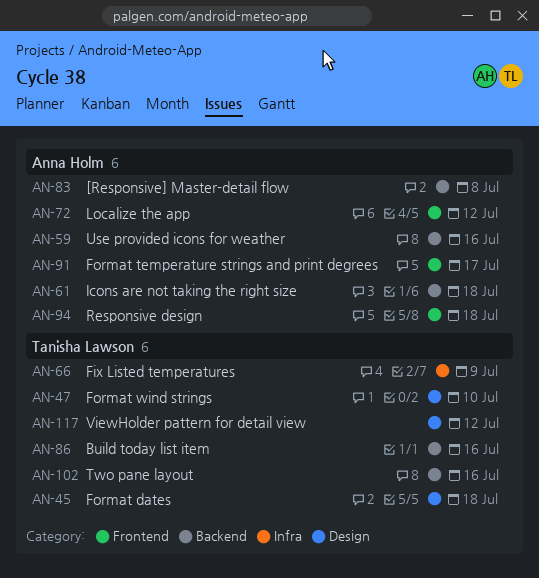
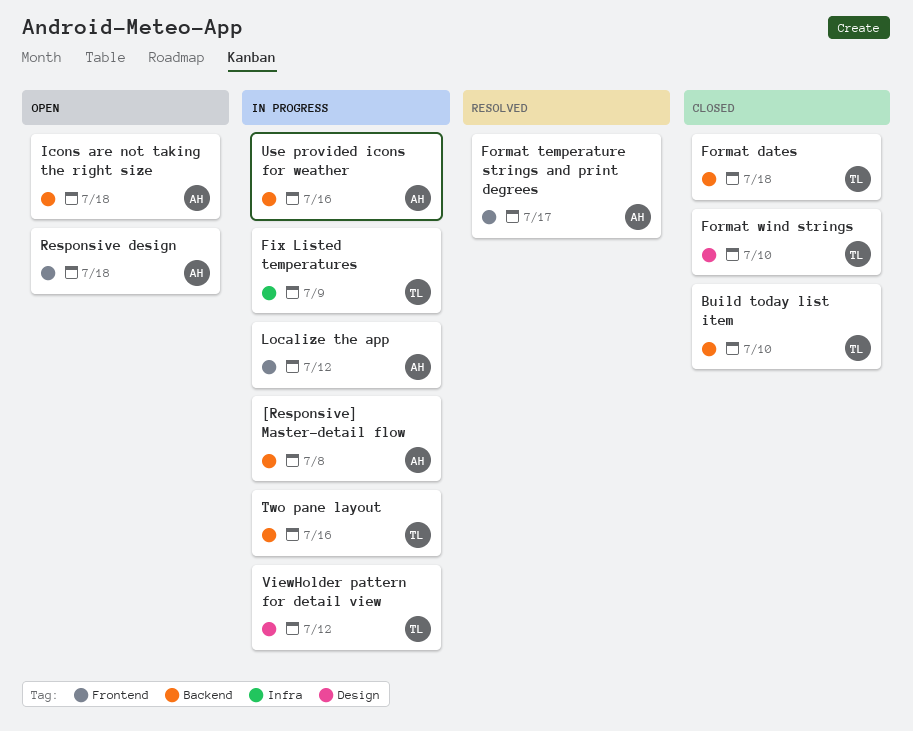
Build today list item, due: Jul 16 -> Jul 10
Format dates, label: Design -> Backend

